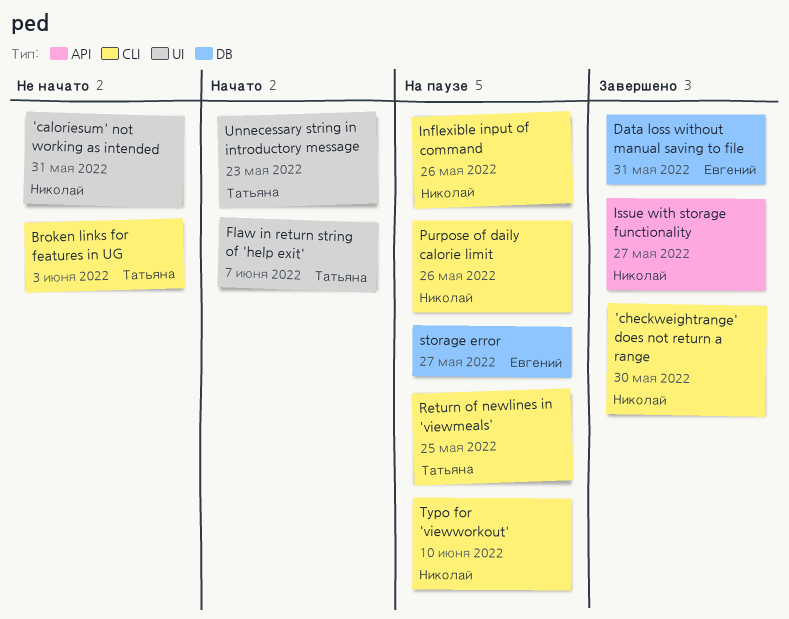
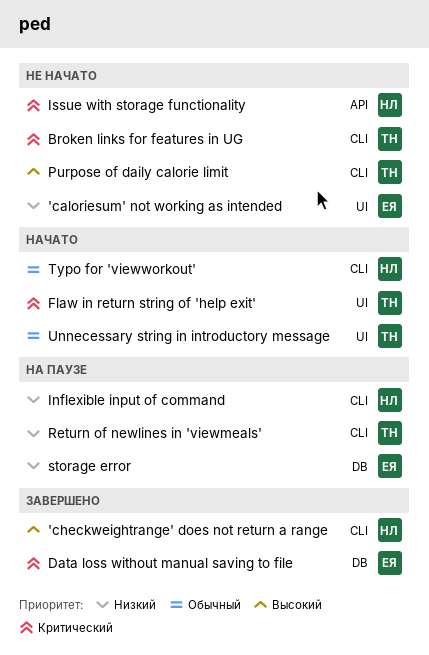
'caloriesum' not working as intended, owner: Николай -> Евгений
Issue with storage functionality, status: Завершено -> Не начато
Purpose of daily calorie limit, status: На паузе -> Не начато
Purpose of daily calorie limit, owner: Николай -> Татьяна
Typo for 'viewworkout', status: На паузе -> Начато

